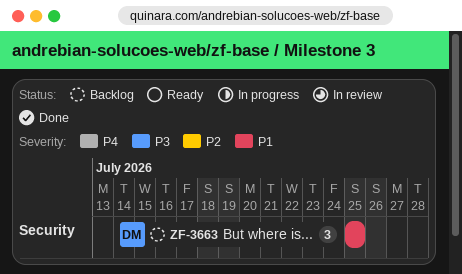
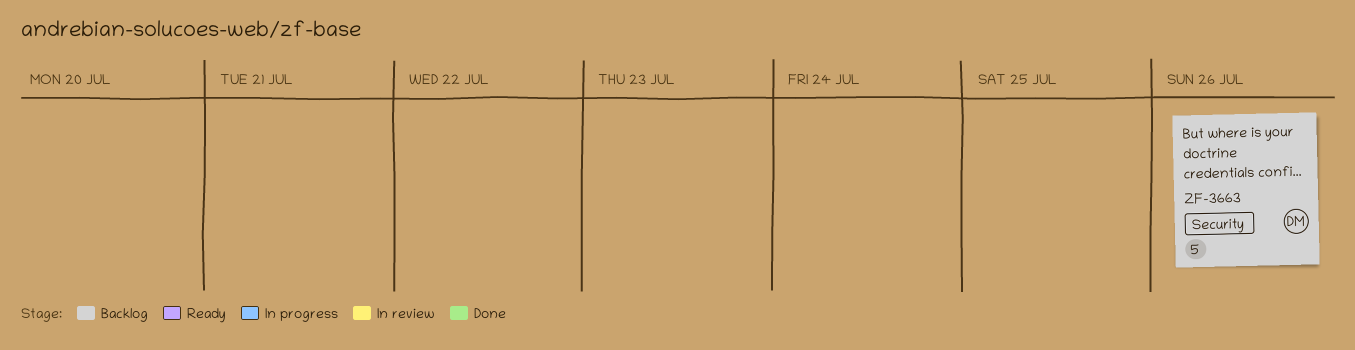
ZF-3663, estimate: 3 -> 5
ZF-3663, due: Jul 25 -> Jul 26

